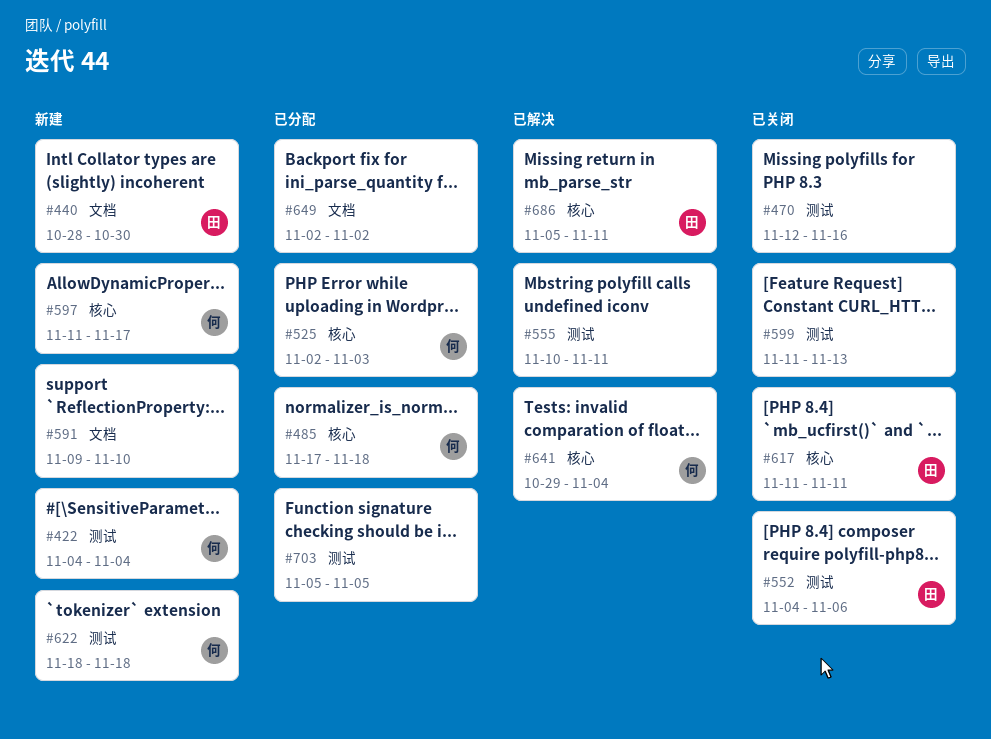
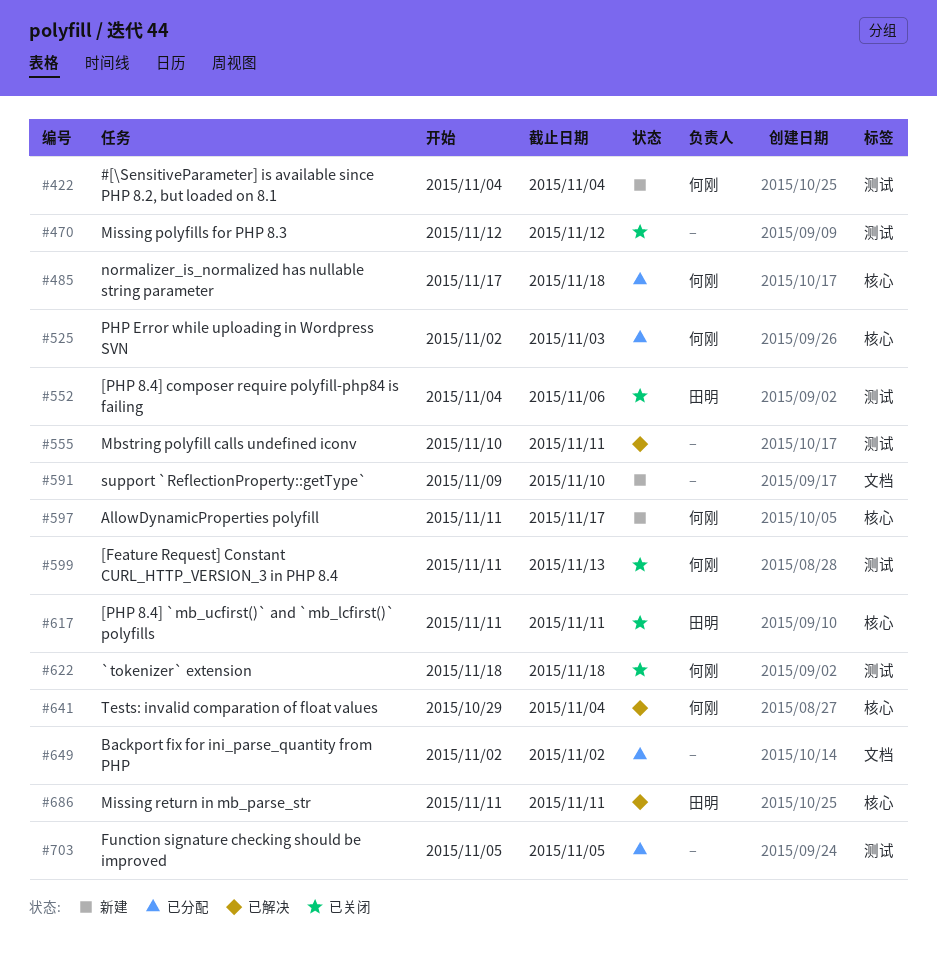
#440: present -> none
#470, due: Nov 16 -> Nov 12
#599, owner: none -> 何刚
#622, status: 新建 -> 已关闭
#686, start: Nov 5 -> Nov 11

